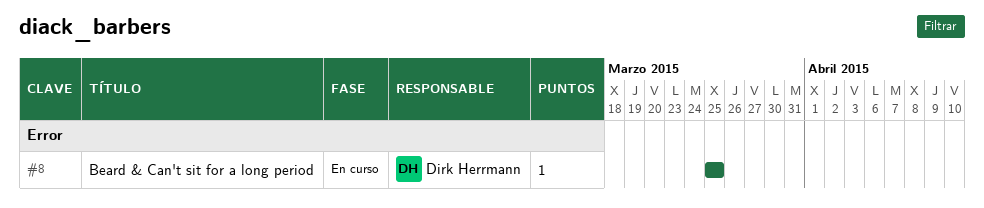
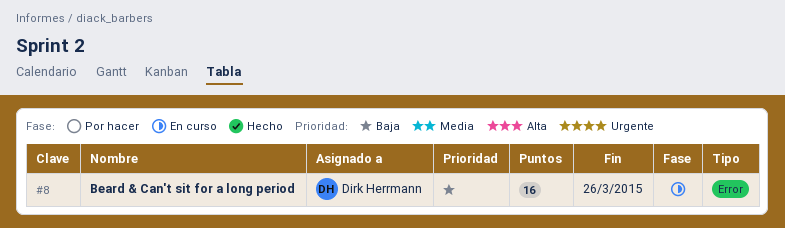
#8, estimate: 1 -> 16
#8, due: Mar 25 -> Mar 26

